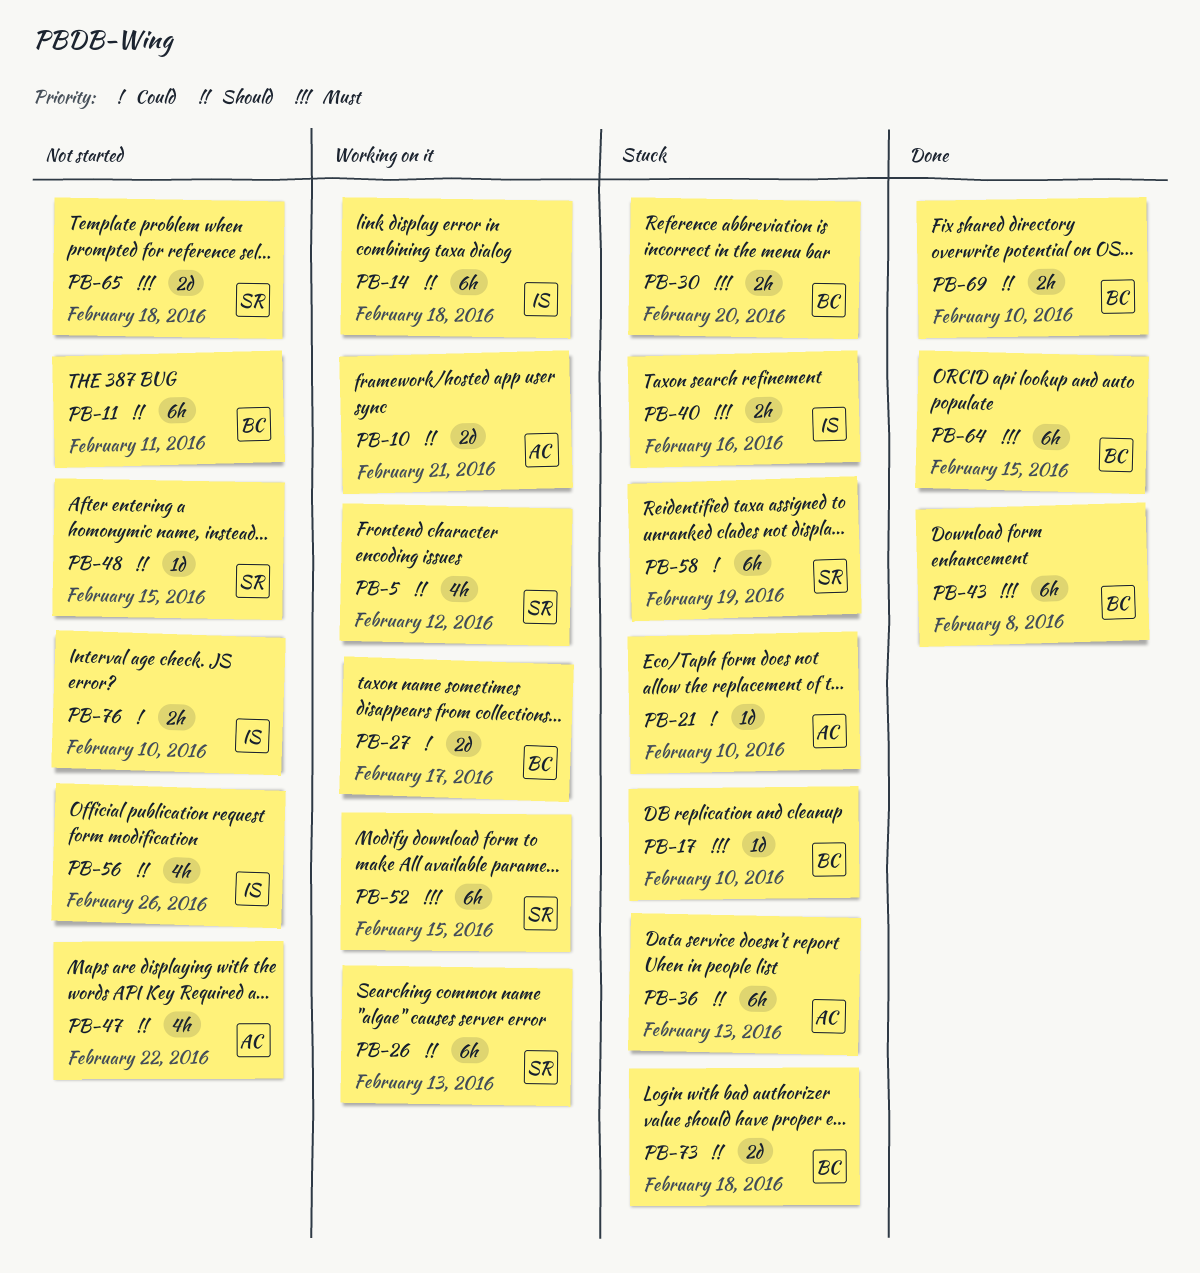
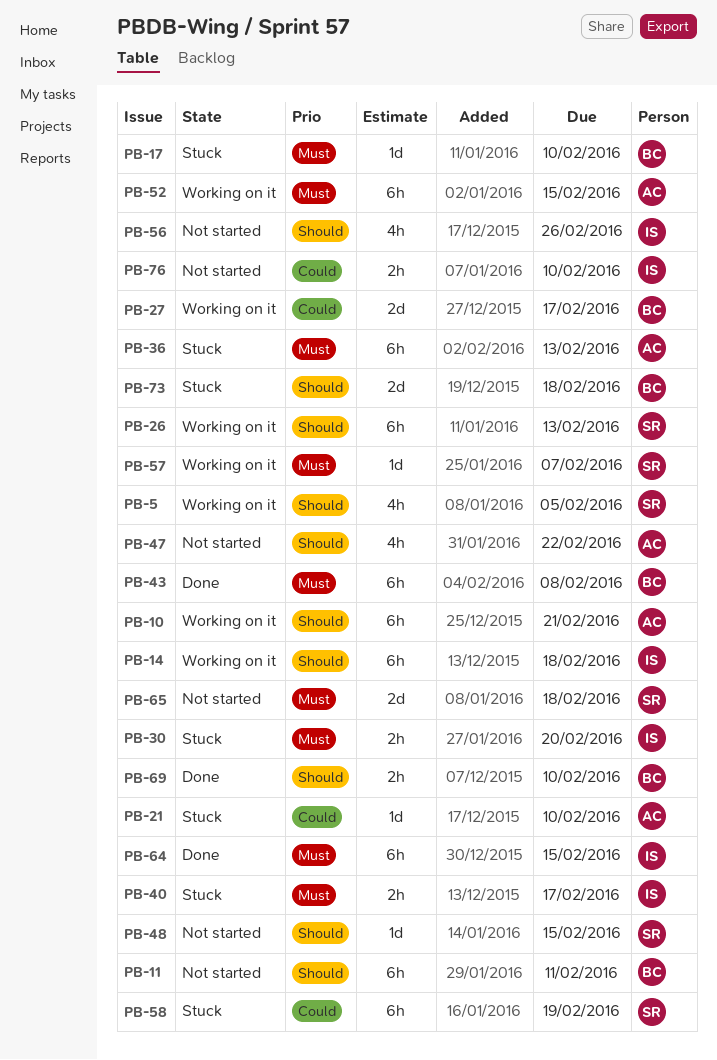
PB-5, due: Feb 12 -> Feb 5
PB-10, estimate: 2d -> 6h
PB-30, owner: BC -> IS
PB-36, priority: Should -> Must
PB-40, due: Feb 16 -> Feb 17
PB-52, owner: SR -> AC
PB-57: none -> present
PB-64, owner: BC -> IS

